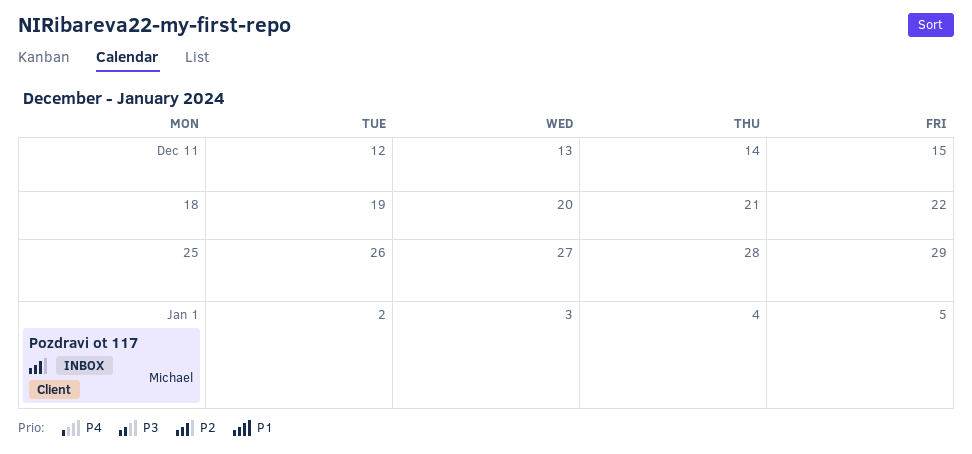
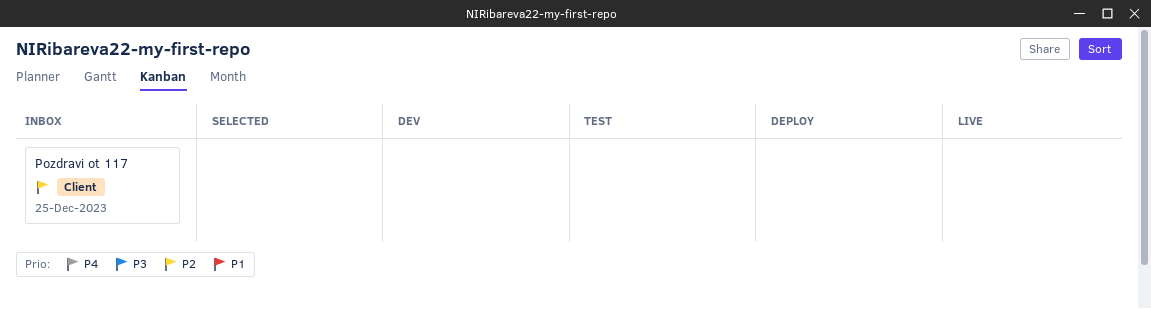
Pozdravi ot 117, due: Jan 1 -> Dec 25

